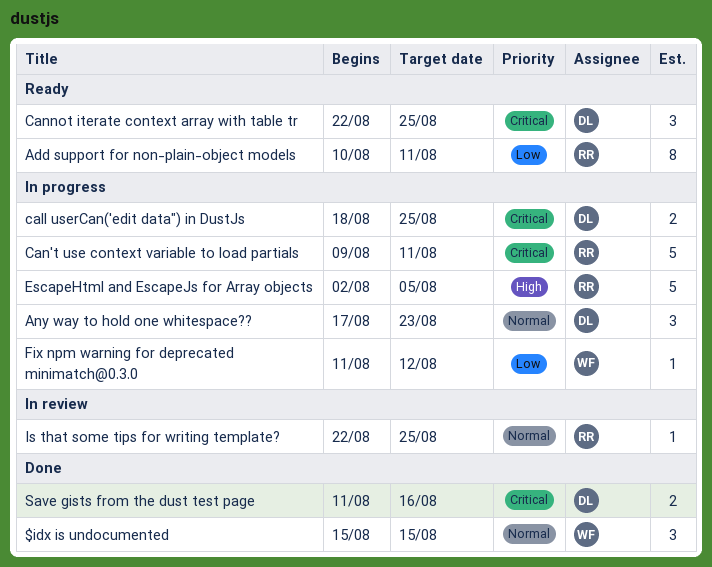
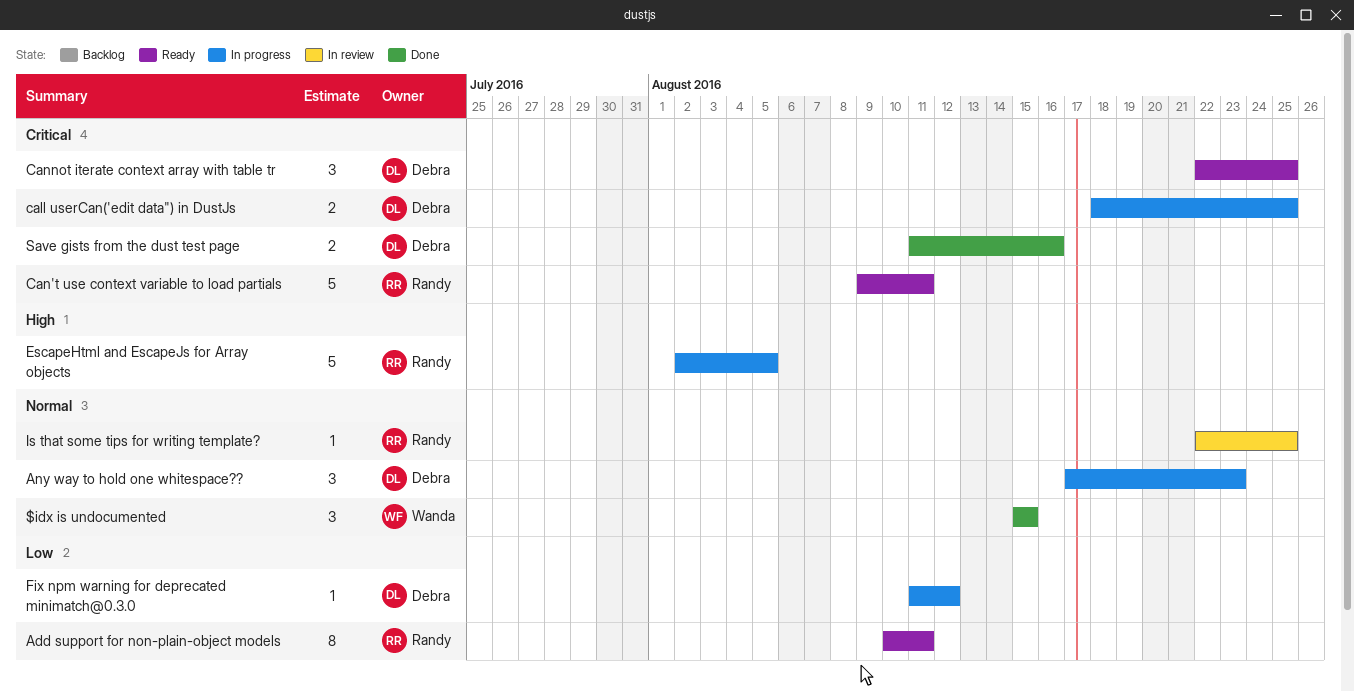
Can't use context variable to load partials, status: In progress -> Ready
Fix npm warning for deprecated minimatch@0.3.0, owner: Wanda -> Debra

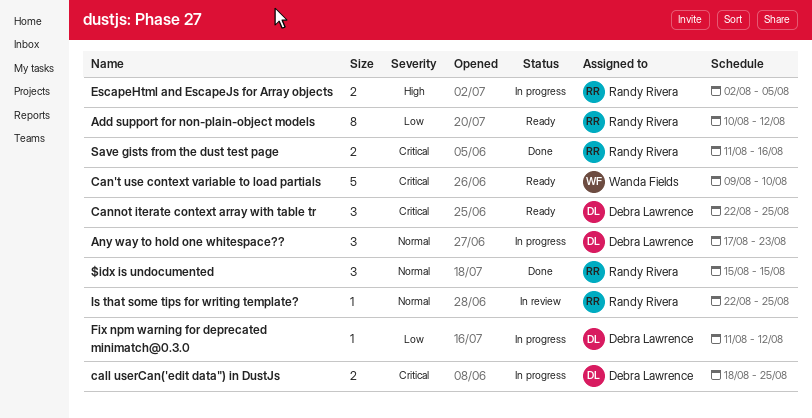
$idx is undocumented, owner: Wanda Fields -> Randy Rivera
Add support for non-plain-object models, due: Aug 11 -> Aug 12
Can't use context variable to load partials, owner: Randy Rivera -> Wanda Fields
Can't use context variable to load partials, due: Aug 11 -> Aug 10
EscapeHtml and EscapeJs for Array objects, estimate: 5 -> 2
Save gists from the dust test page, owner: Debra Lawrence -> Randy Rivera

